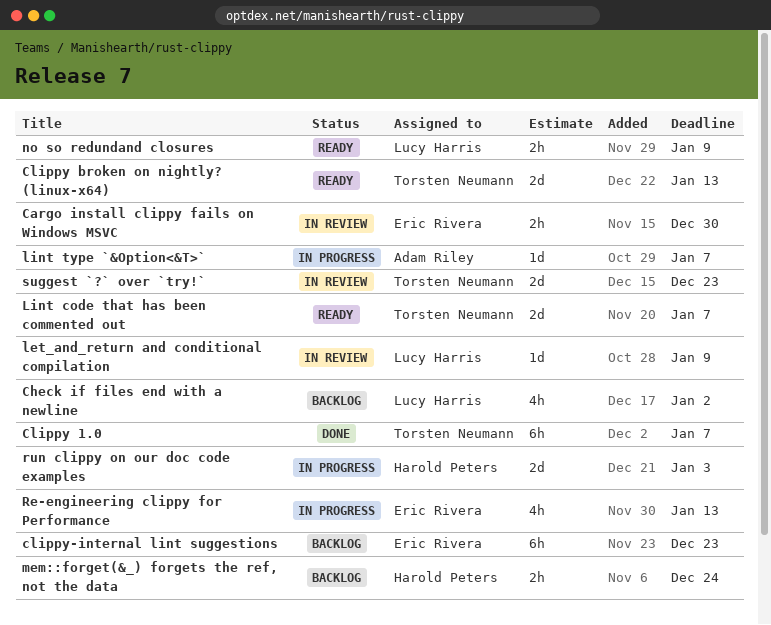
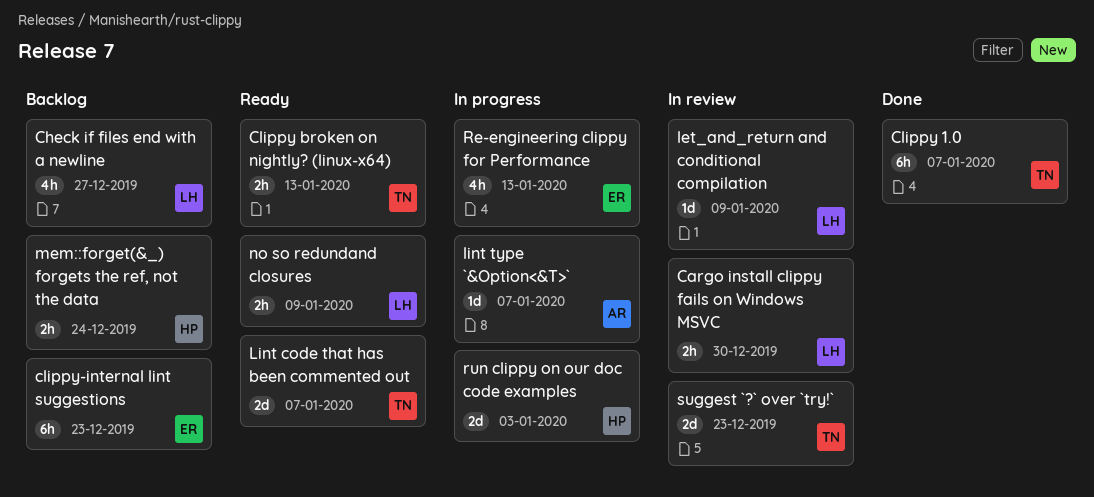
Cargo install clippy fails on Windows MSVC, owner: Eric Rivera -> Lucy Harris
Check if files end with a newline, due: Jan 2 -> Dec 27
Clippy broken on nightly? (linux-x64), estimate: 2d -> 2h

